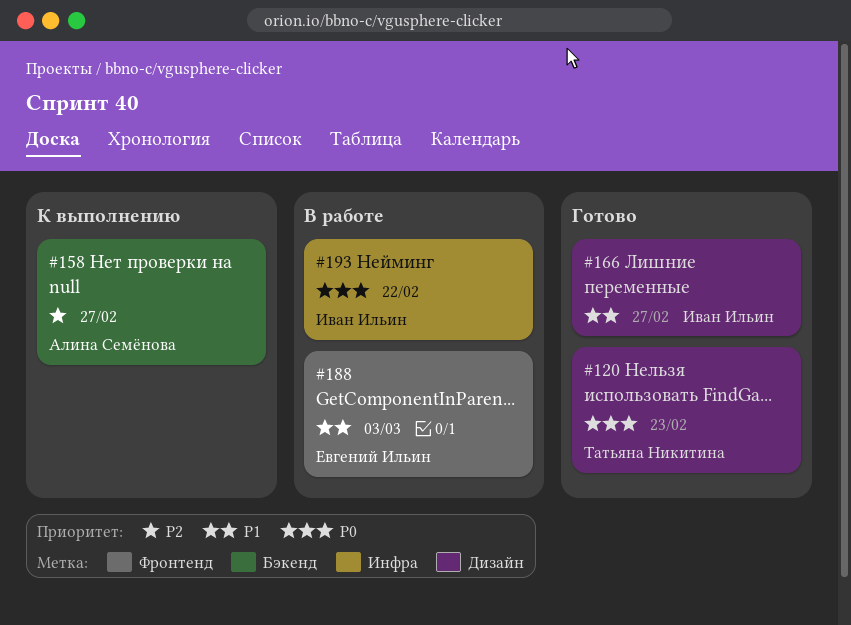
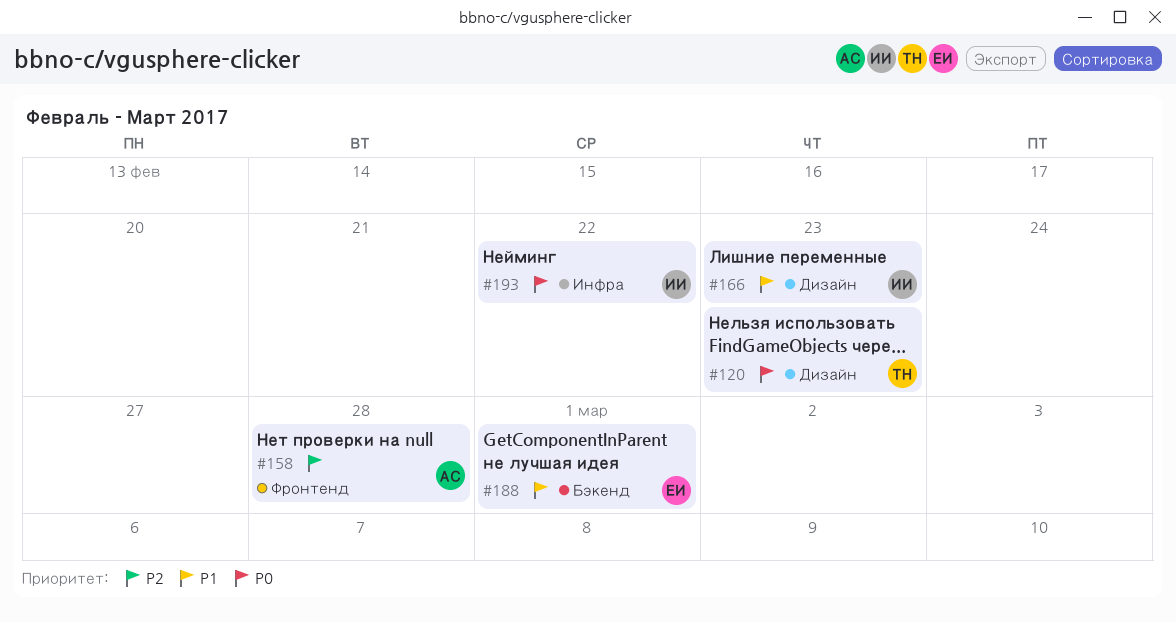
#158, label: Бэкенд -> Фронтенд
#158, due: Feb 27 -> Feb 28
#166, due: Feb 27 -> Feb 23
#188, label: Фронтенд -> Бэкенд
#188, due: Mar 3 -> Mar 1

